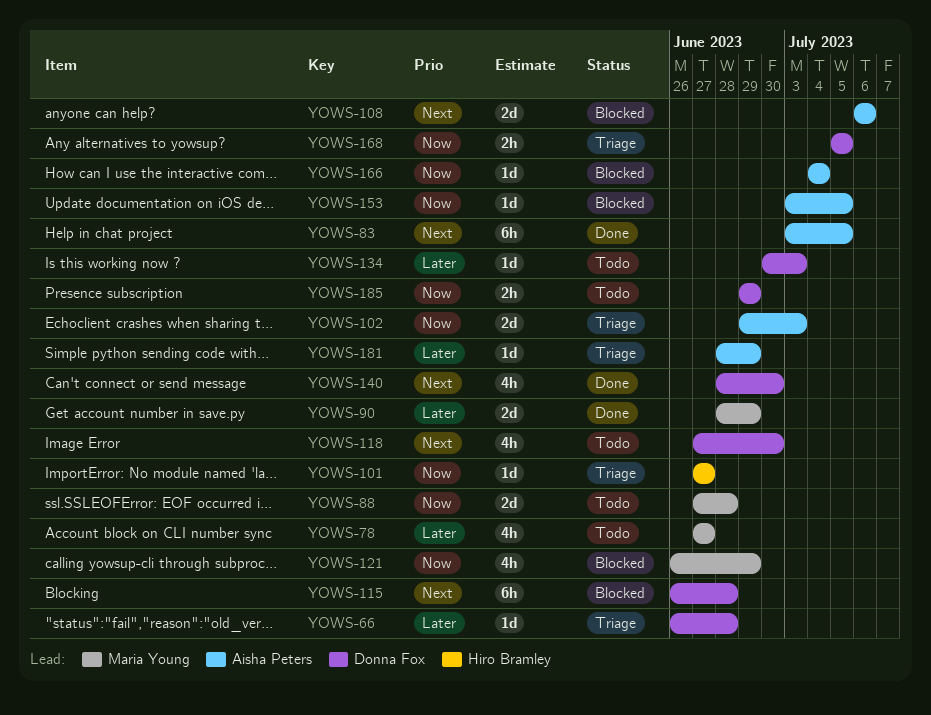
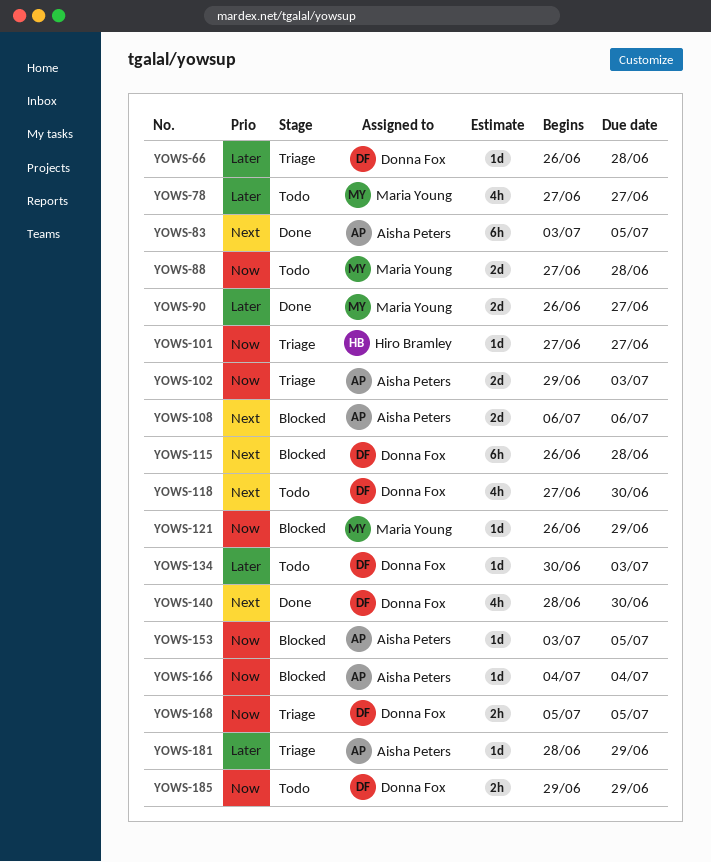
YOWS-90, start: Jun 28 -> Jun 26
YOWS-90, due: Jun 29 -> Jun 27
YOWS-121, estimate: 4h -> 1d

